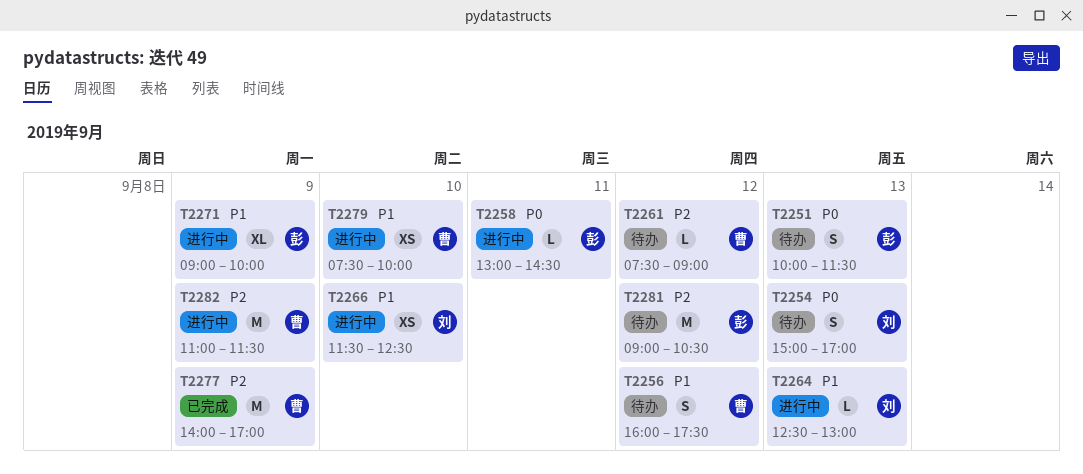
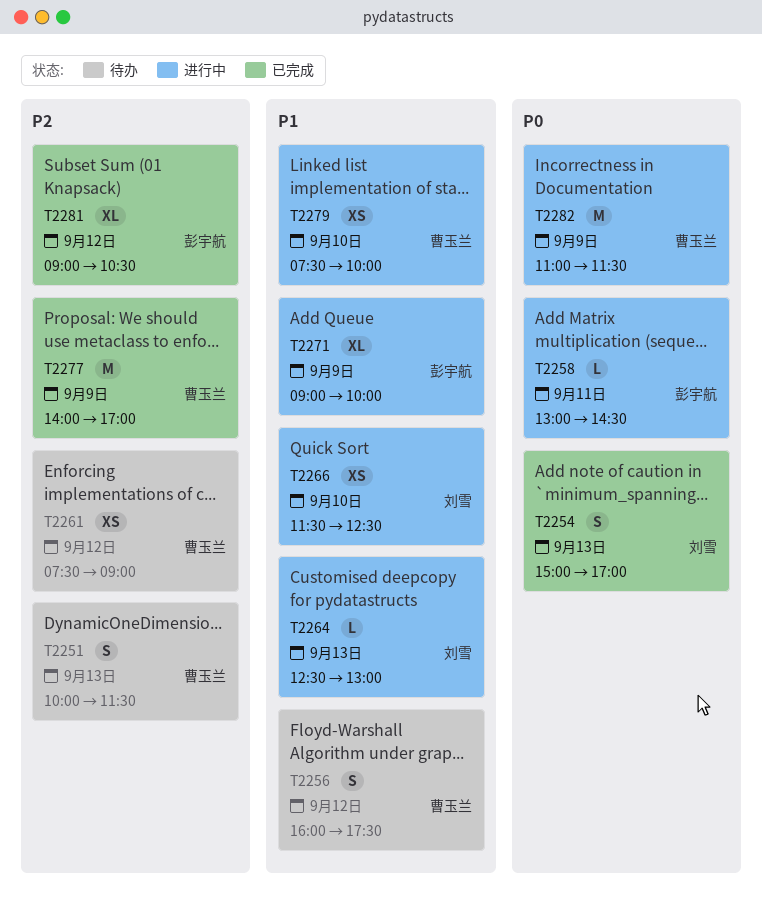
T2251, owner: 彭宇航 -> 曹玉兰
T2251, priority: P0 -> P2
T2254, status: 待办 -> 已完成
T2261, estimate: L -> XS
T2281, status: 待办 -> 已完成
T2281, estimate: M -> XL
T2282, priority: P2 -> P0

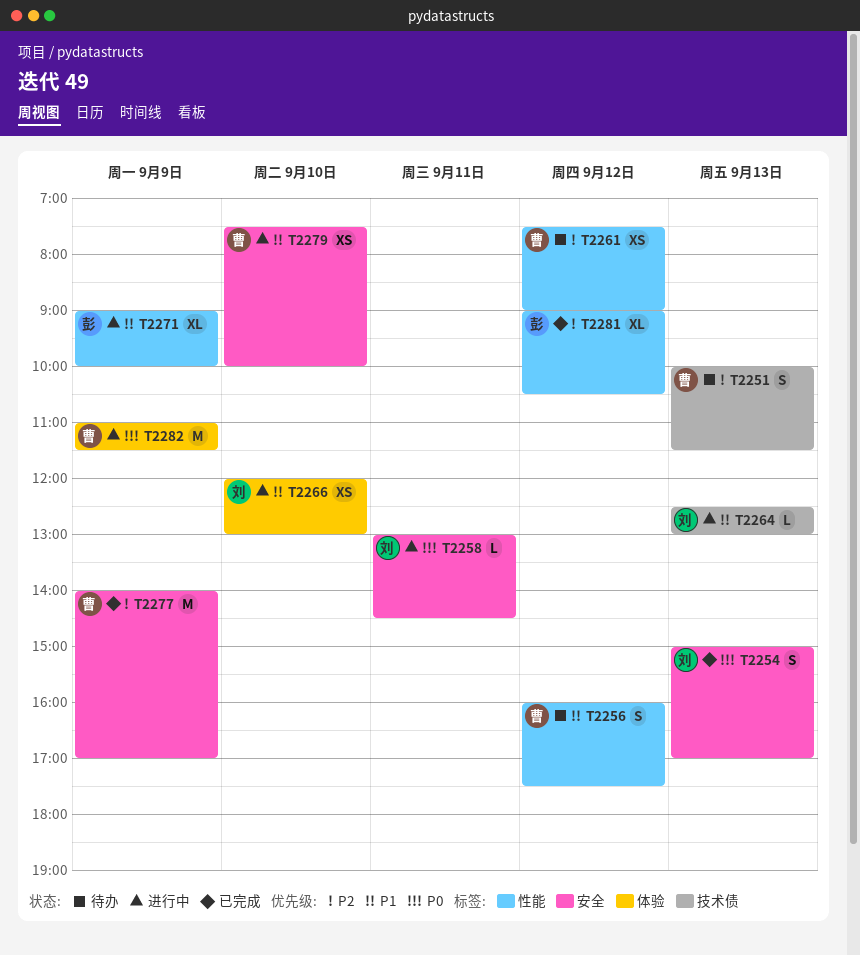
T2258, owner: 彭宇航 -> 刘雪
T2266, begins: 11:30 -> 12:00
T2266, ends: 12:30 -> 13:00

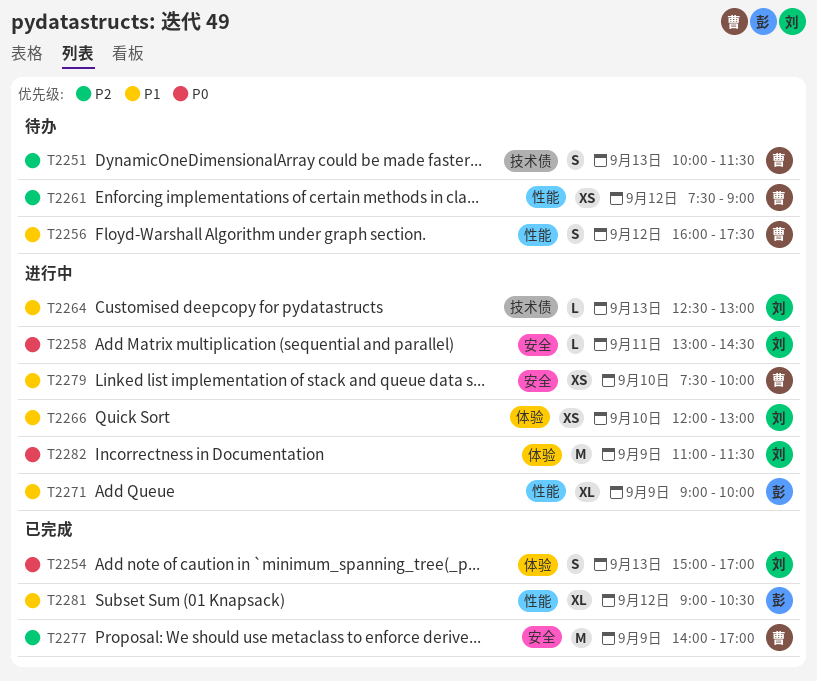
T2254, label: 安全 -> 体验
T2281, priority: P2 -> P1
T2282, owner: 曹 -> 刘

